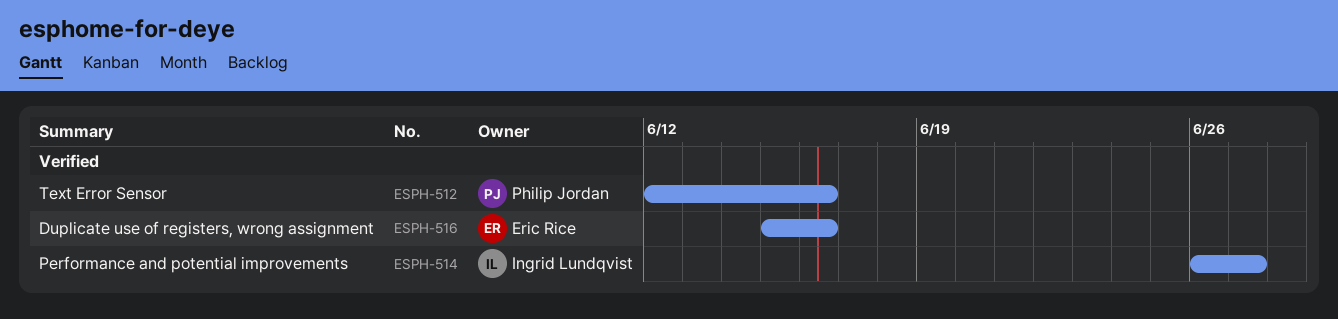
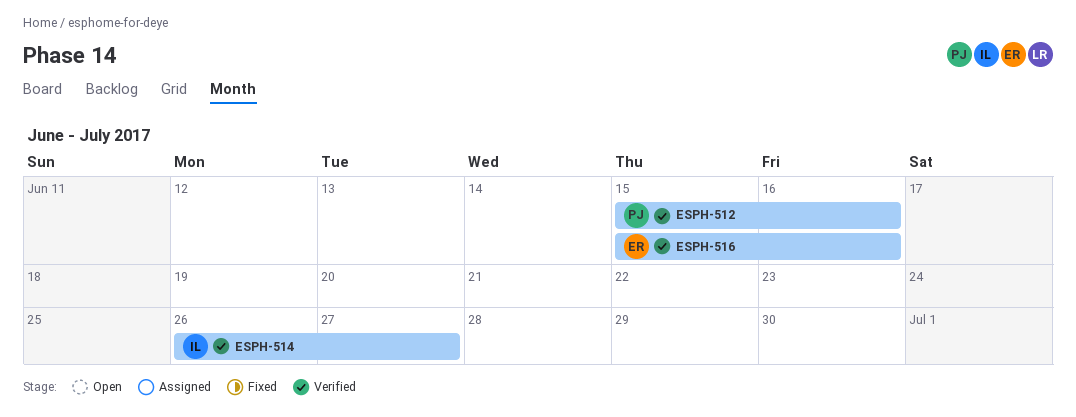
ESPH-512, start: Jun 12 -> Jun 15

